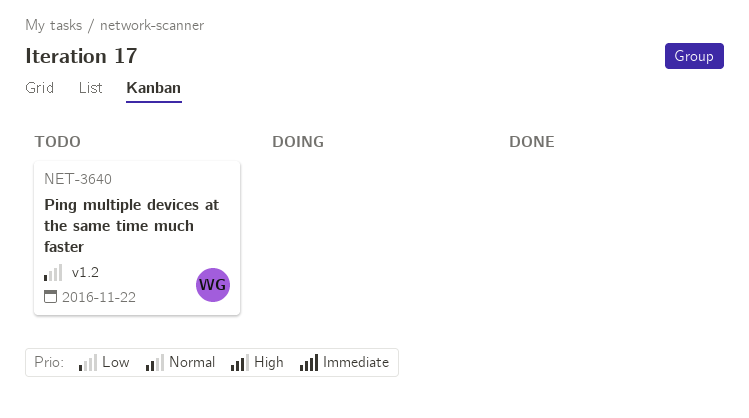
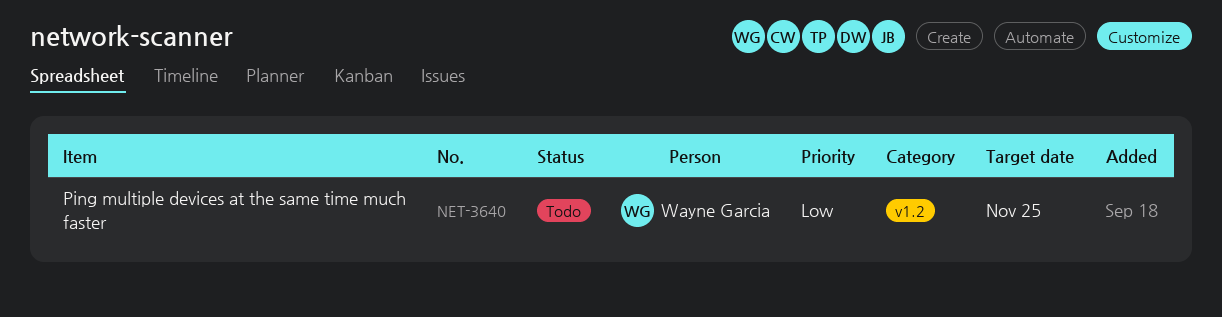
NET-3640, due: Nov 22 -> Nov 25

